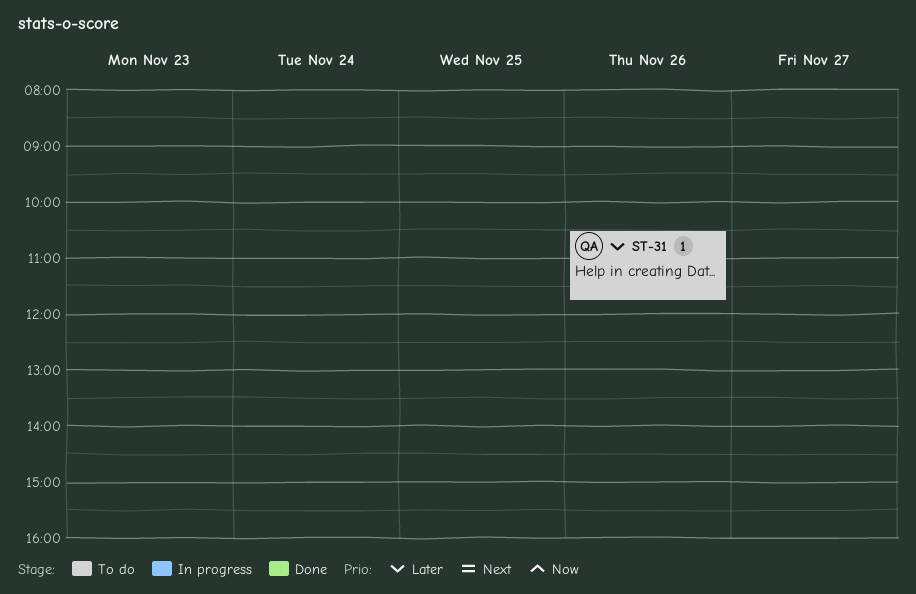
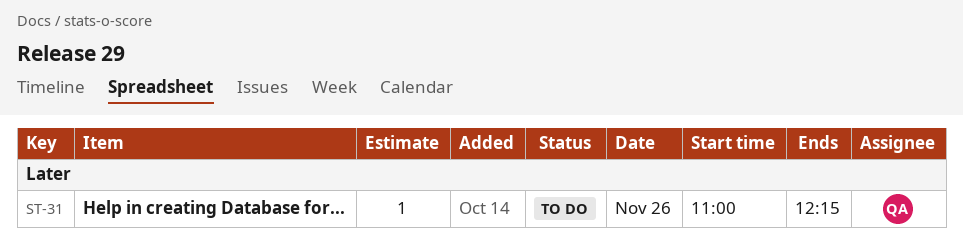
ST-31, begins: 10:30 -> 11:00
ST-31, ends: 11:45 -> 12:15

